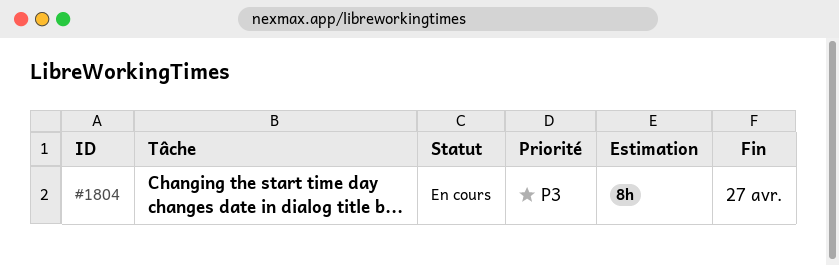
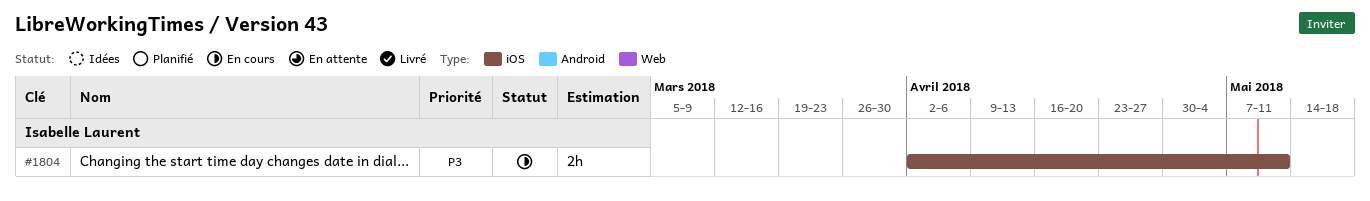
#1804, estimate: 8h -> 2h
#1804, due: Apr 27 -> May 11

